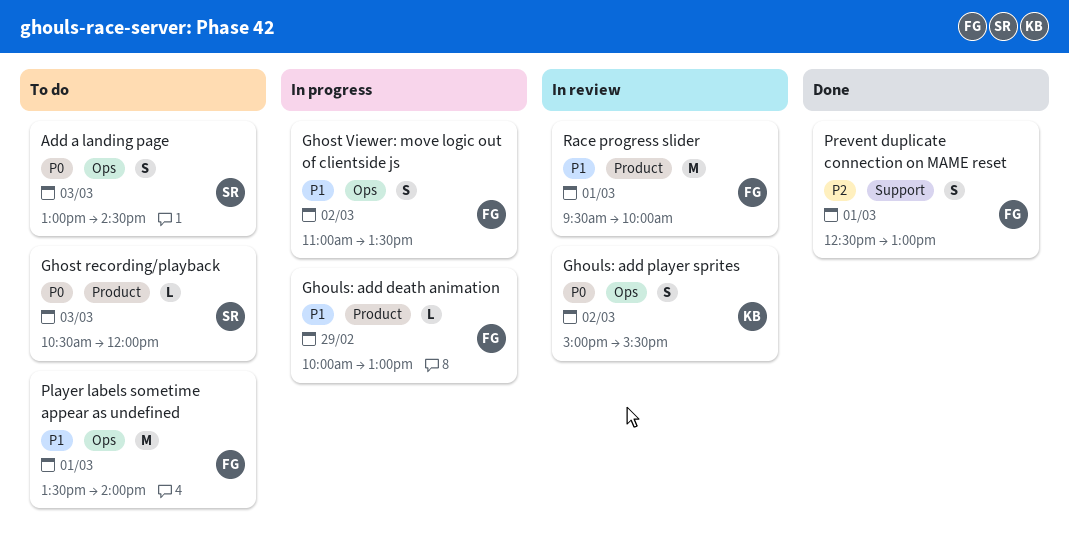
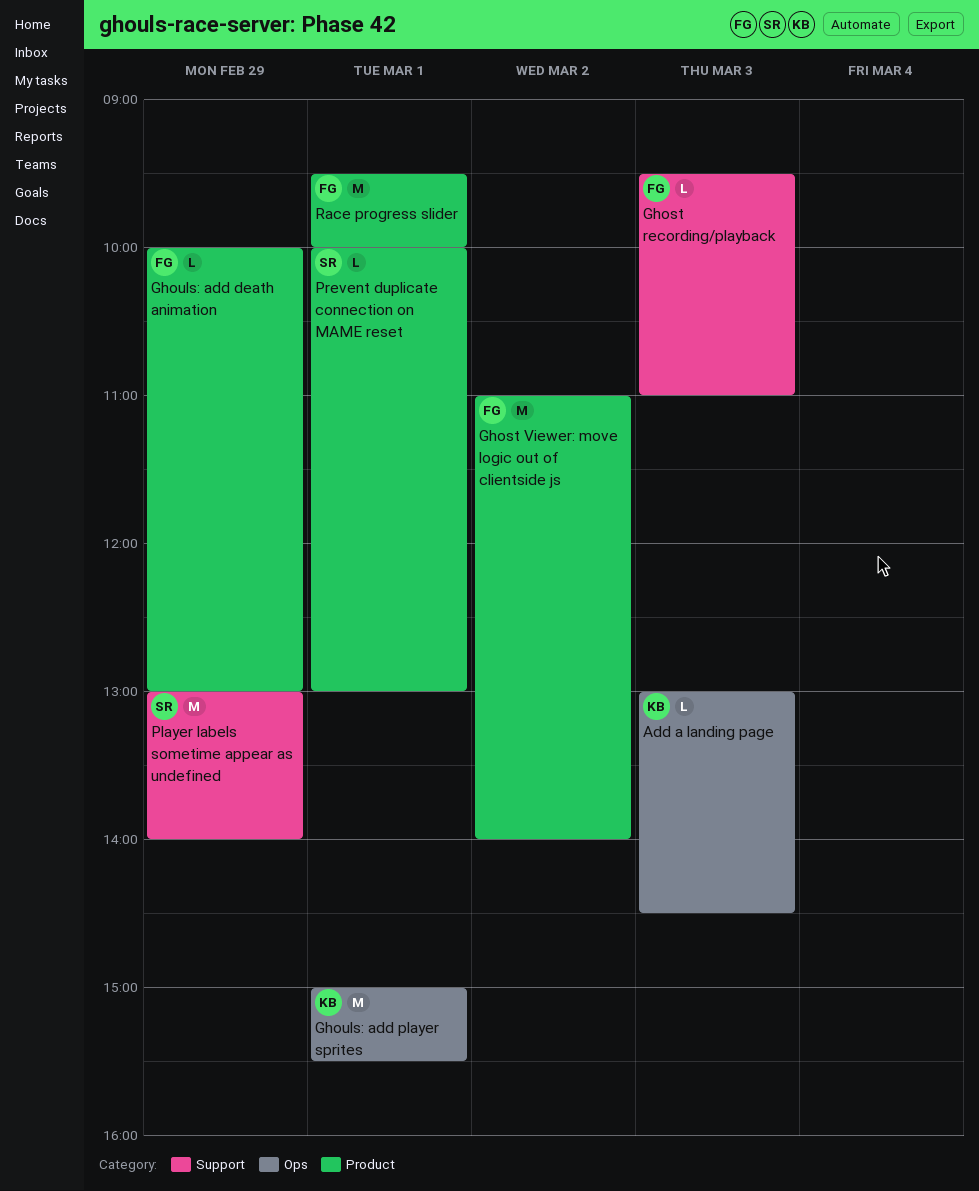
Add a landing page, owner: SR -> KB
Add a landing page, estimate: S -> L
Ghost recording/playback, owner: SR -> FG
Ghost recording/playback, label: Product -> Support
Ghost recording/playback, begins: 10:30 -> 09:30
Ghost recording/playback, ends: 12:00 -> 11:00
Ghost Viewer: move logic out of clientside js, label: Ops -> Product
Ghost Viewer: move logic out of clientside js, estimate: S -> M
Ghost Viewer: move logic out of clientside js, ends: 13:30 -> 14:00
Ghouls: add player sprites, estimate: S -> M
Ghouls: add player sprites, day: Mar 2 -> Mar 1
Player labels sometime appear as undefined, owner: FG -> SR
Player labels sometime appear as undefined, label: Ops -> Support
Player labels sometime appear as undefined, day: Mar 1 -> Feb 29
Player labels sometime appear as undefined, begins: 13:30 -> 13:00
Prevent duplicate connection on MAME reset, owner: FG -> SR
Prevent duplicate connection on MAME reset, label: Support -> Product
Prevent duplicate connection on MAME reset, estimate: S -> L
Prevent duplicate connection on MAME reset, begins: 12:30 -> 10:00

